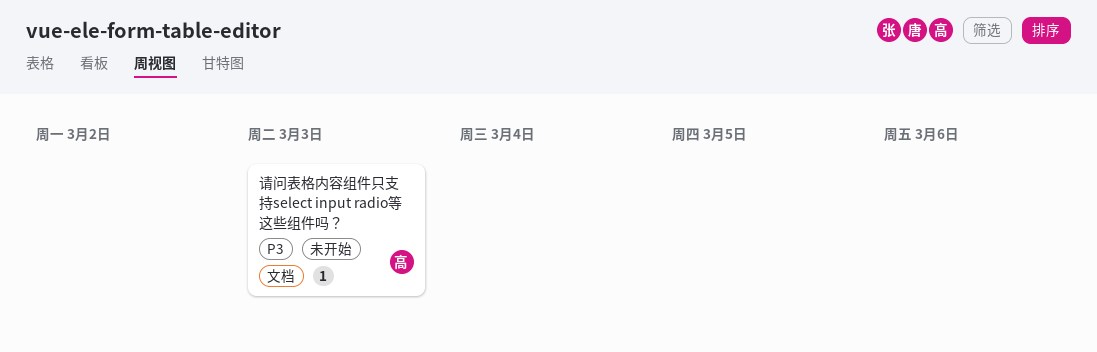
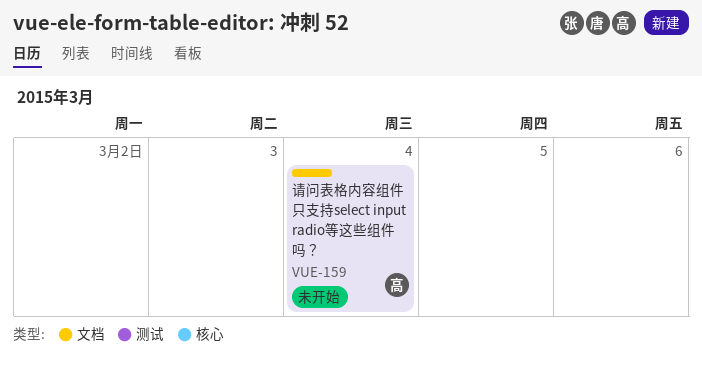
请问表格内容组件只支持select input radio等这些组件吗？, due: Mar 3 -> Mar 4

